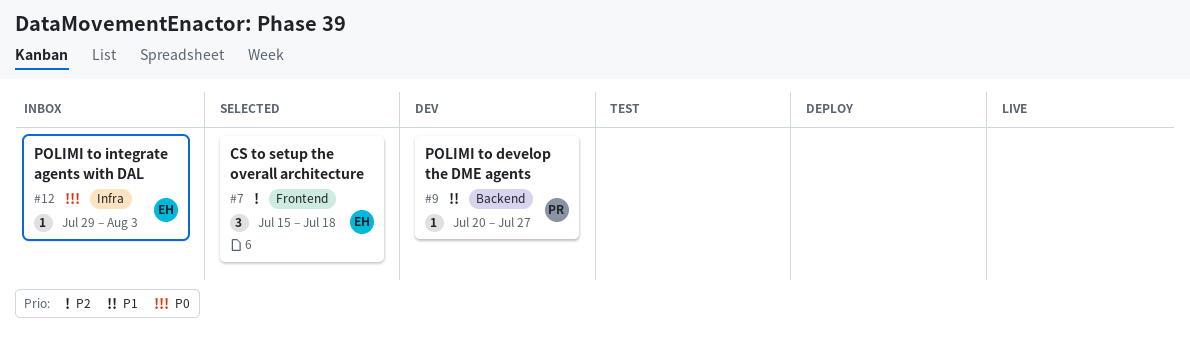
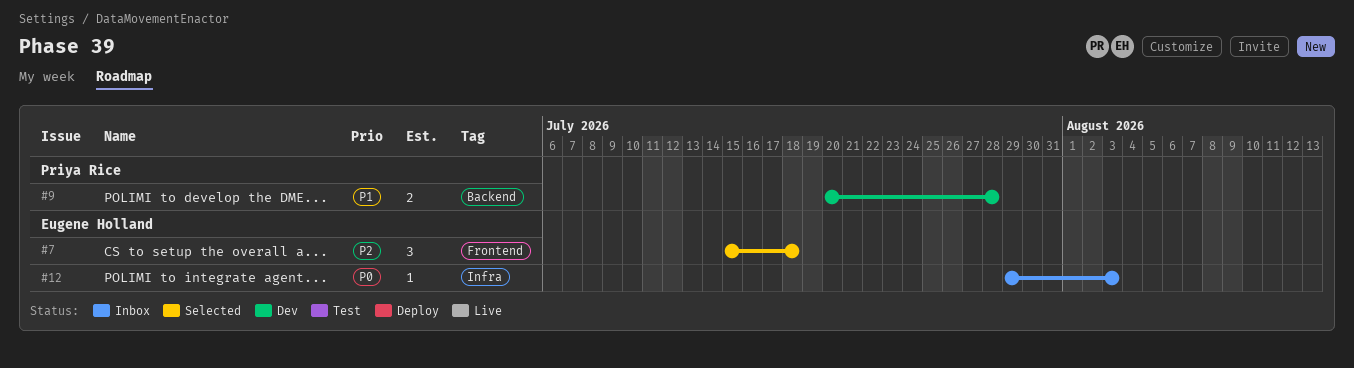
#9, estimate: 1 -> 2
#9, due: Jul 27 -> Jul 28

